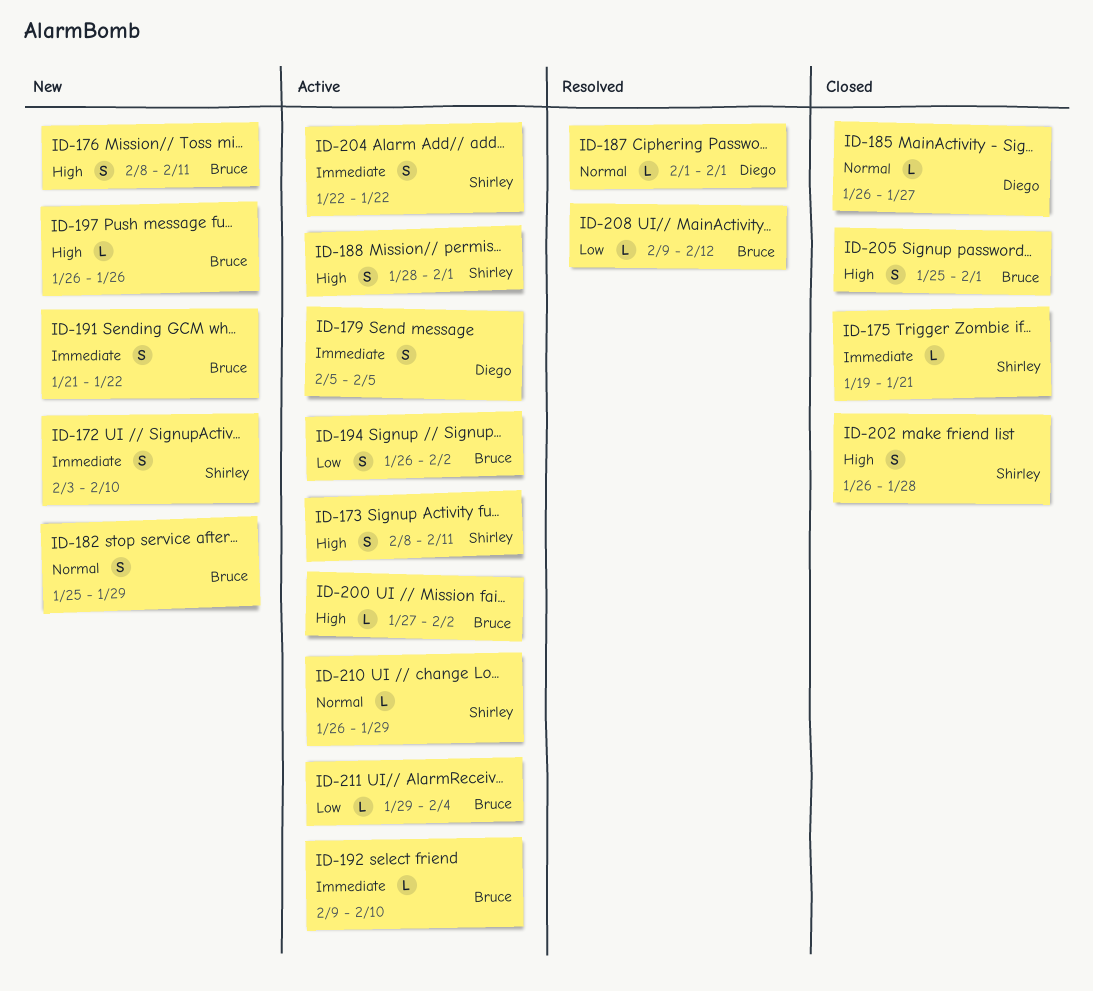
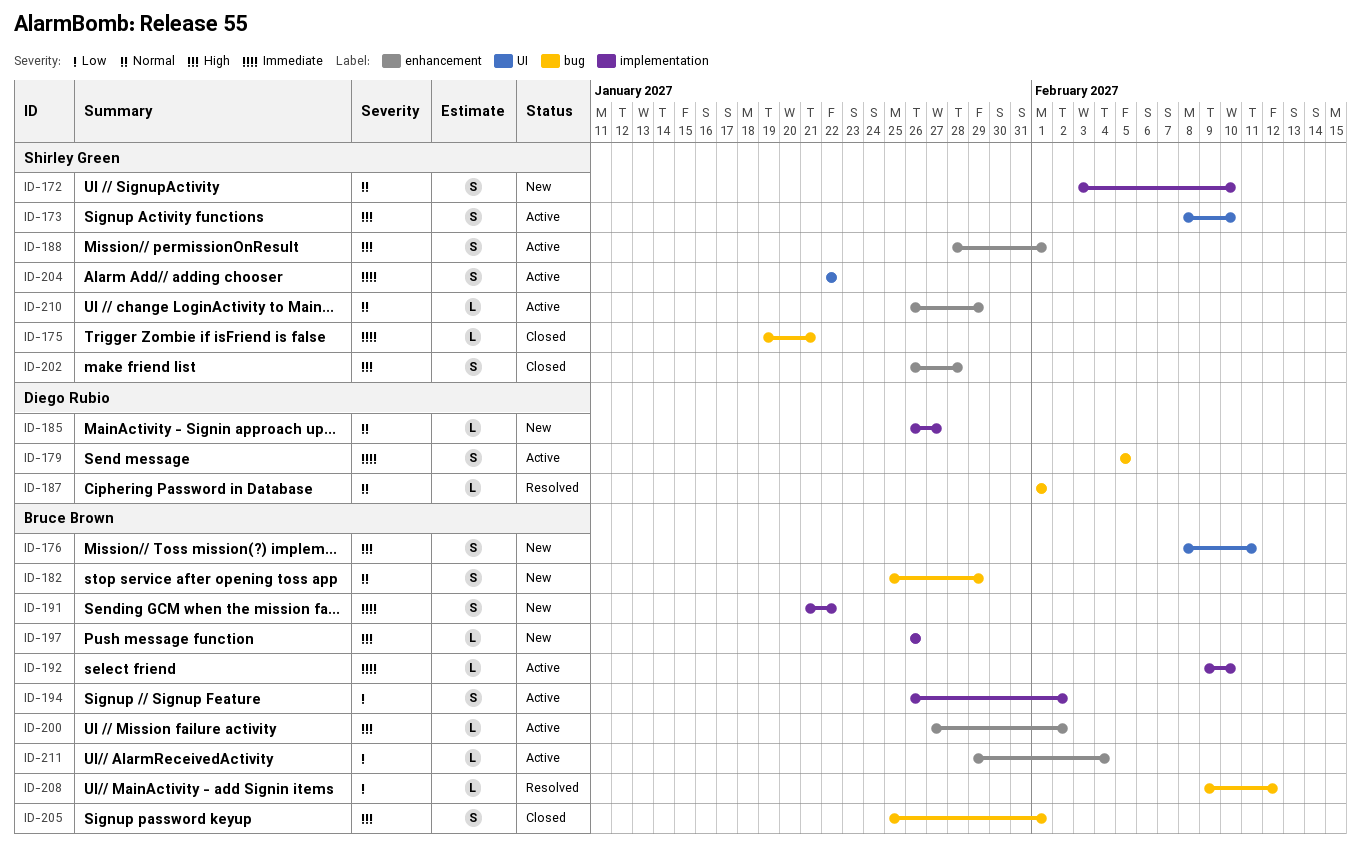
ID-172, priority: Immediate -> Normal
ID-173, due: Feb 11 -> Feb 10
ID-185, status: Closed -> New

